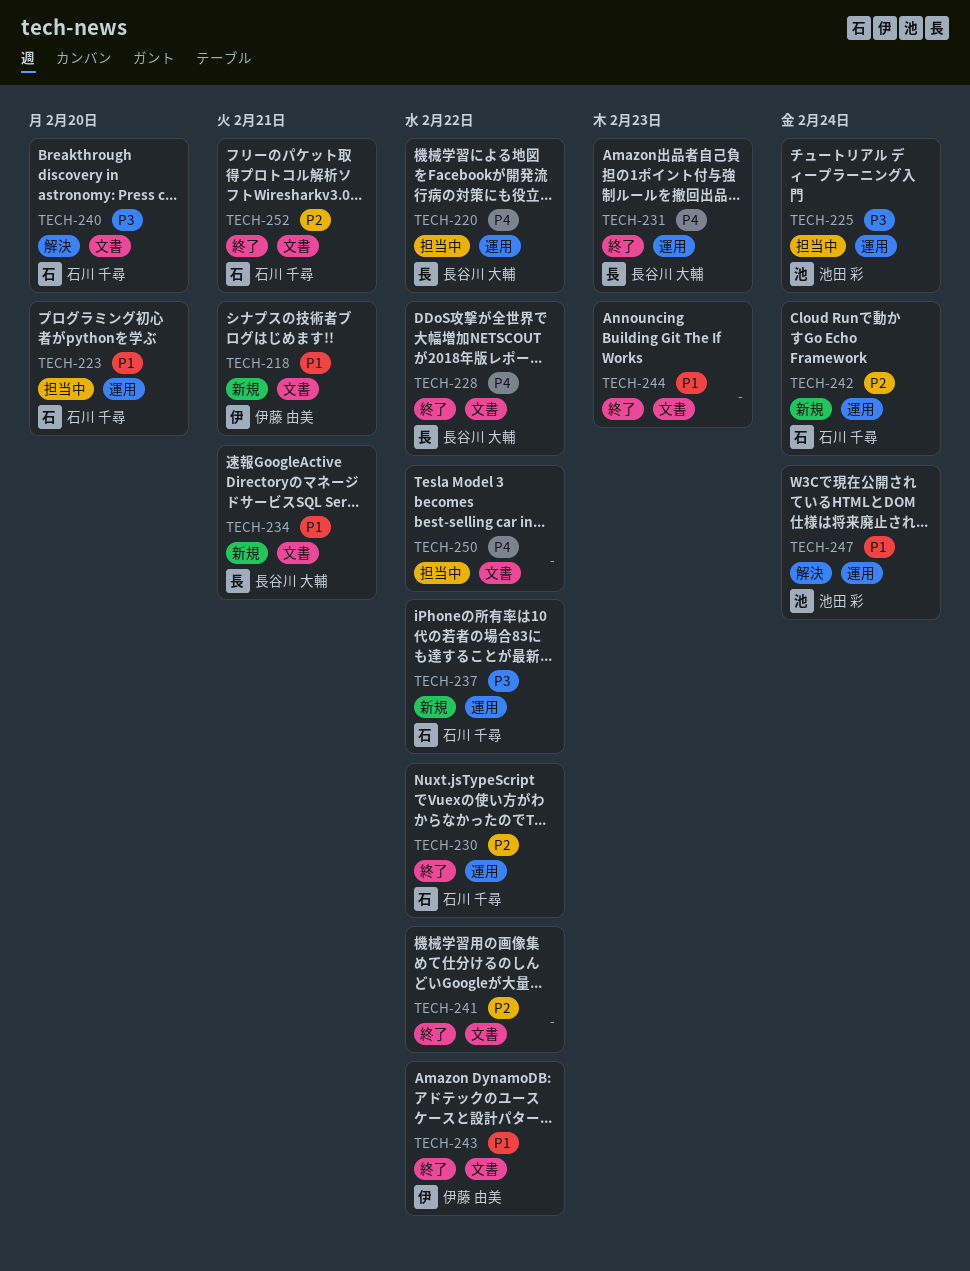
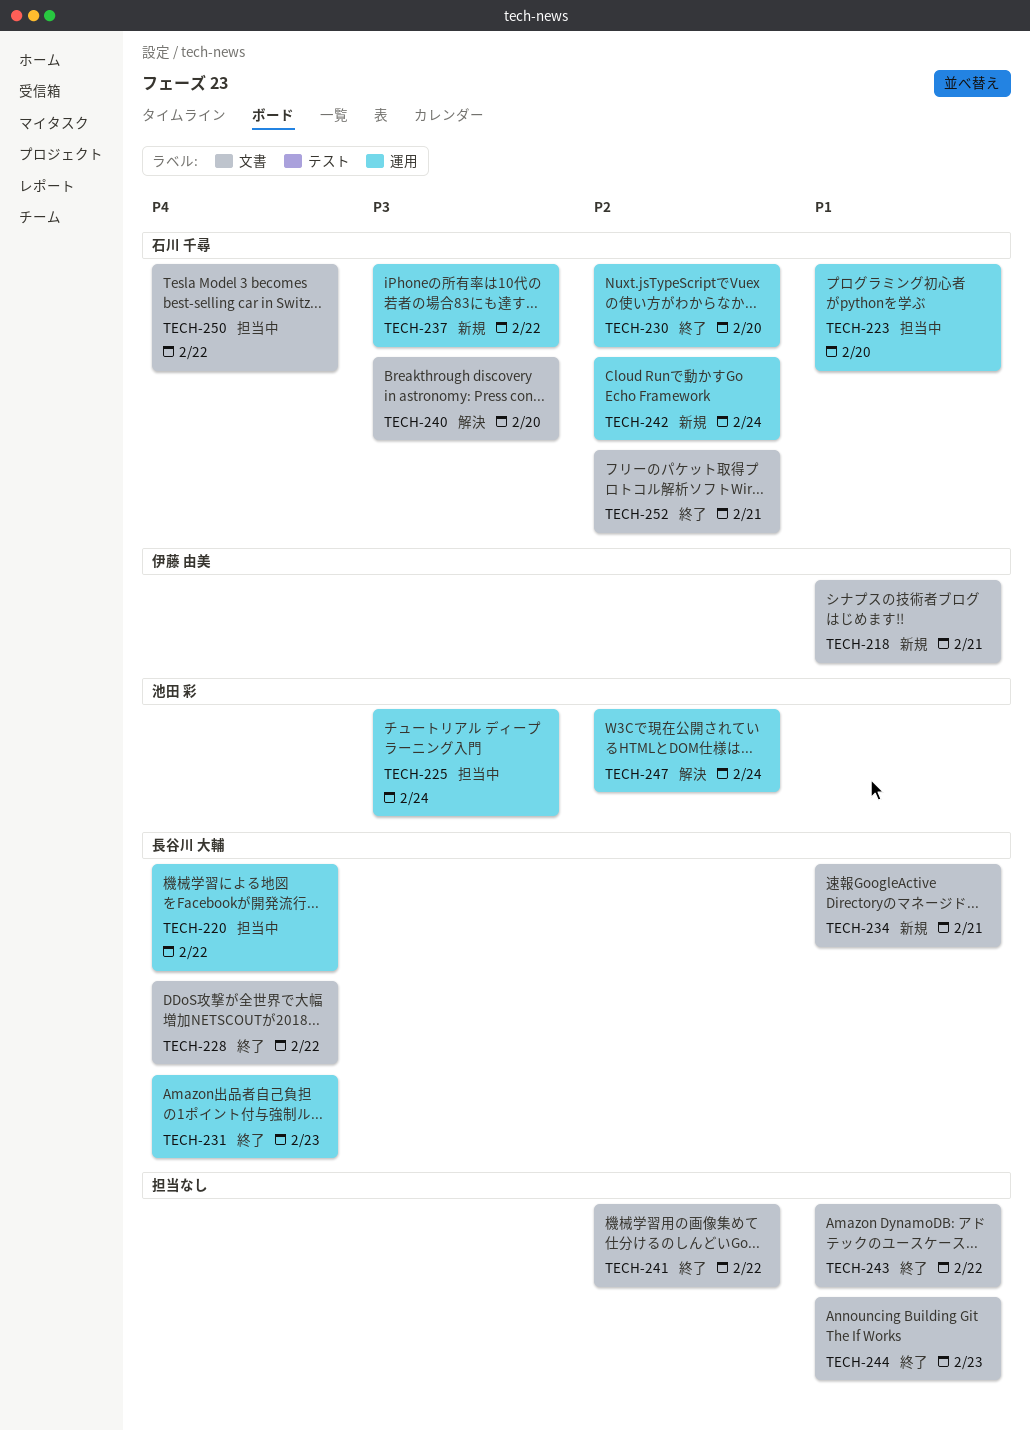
TECH-230, due: Feb 22 -> Feb 20
TECH-243, owner: 伊藤 由美 -> none
TECH-247, priority: P1 -> P2
TECH-250, owner: none -> 石川 千尋

